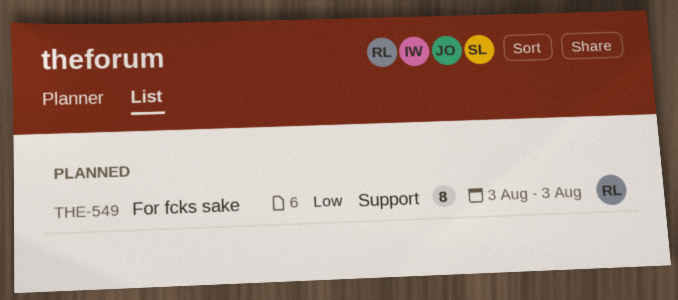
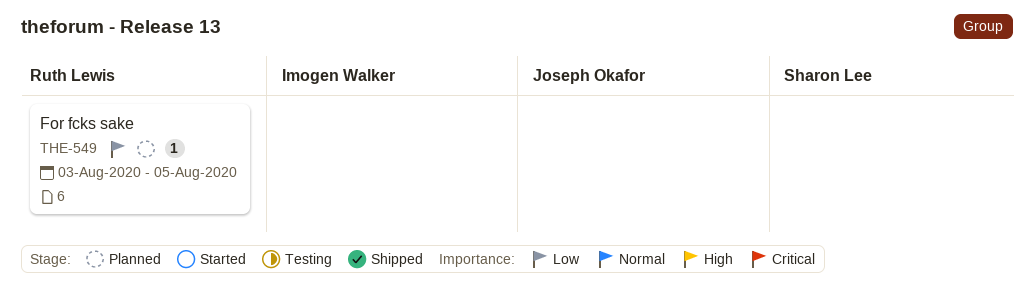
THE-549, estimate: 8 -> 1
THE-549, due: Aug 3 -> Aug 5

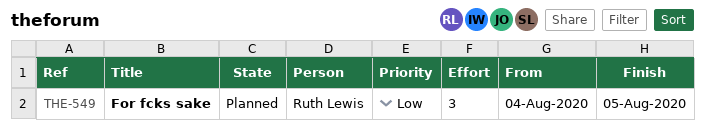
THE-549, estimate: 1 -> 3
THE-549, start: Aug 3 -> Aug 4

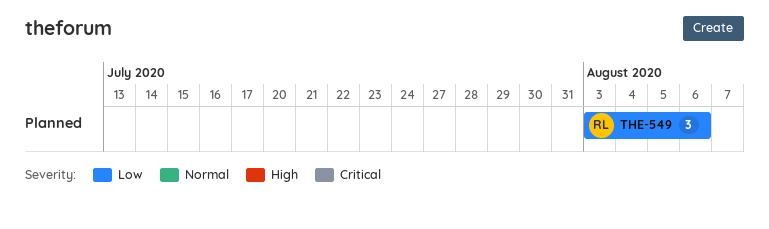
THE-549, start: Aug 4 -> Aug 3
THE-549, due: Aug 5 -> Aug 6

